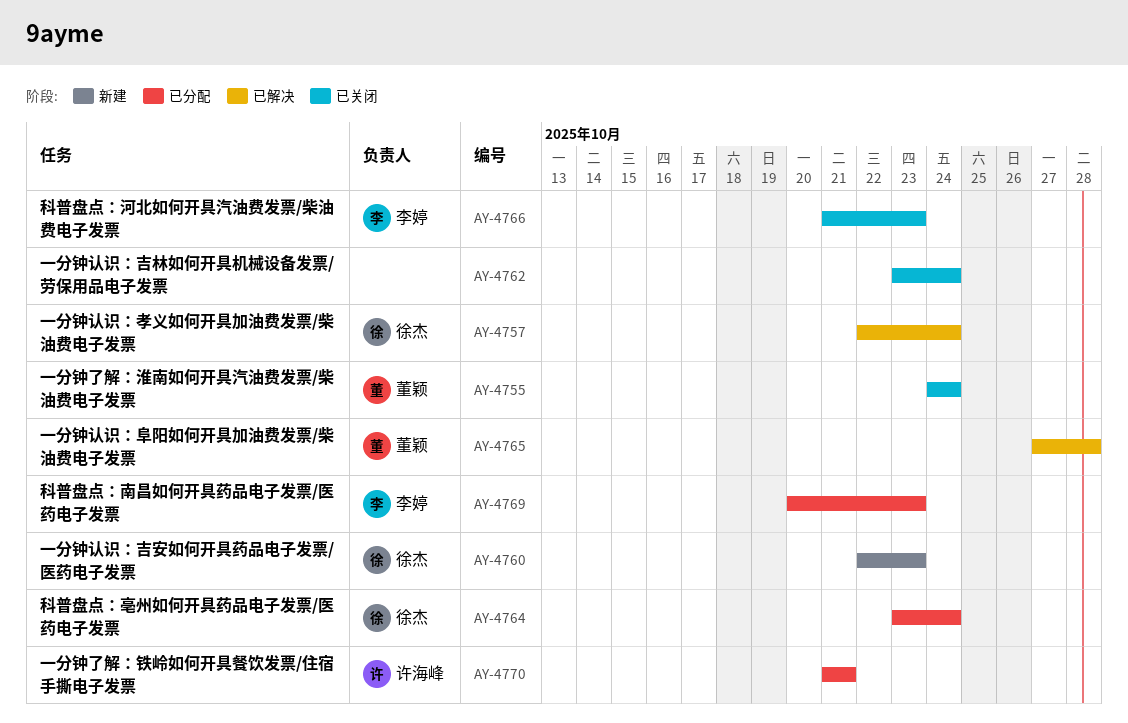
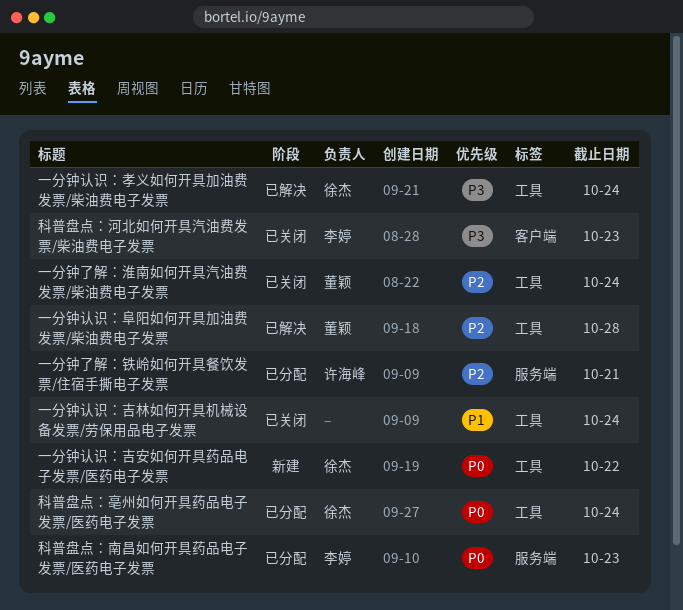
一分钟认识：吉安如何开具药品电子发票/医药电子发票, due: Oct 23 -> Oct 22

